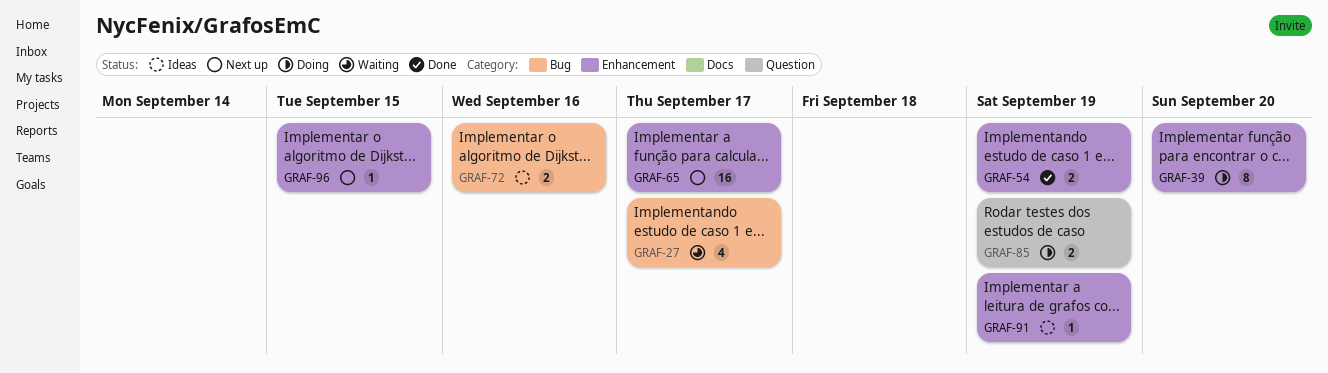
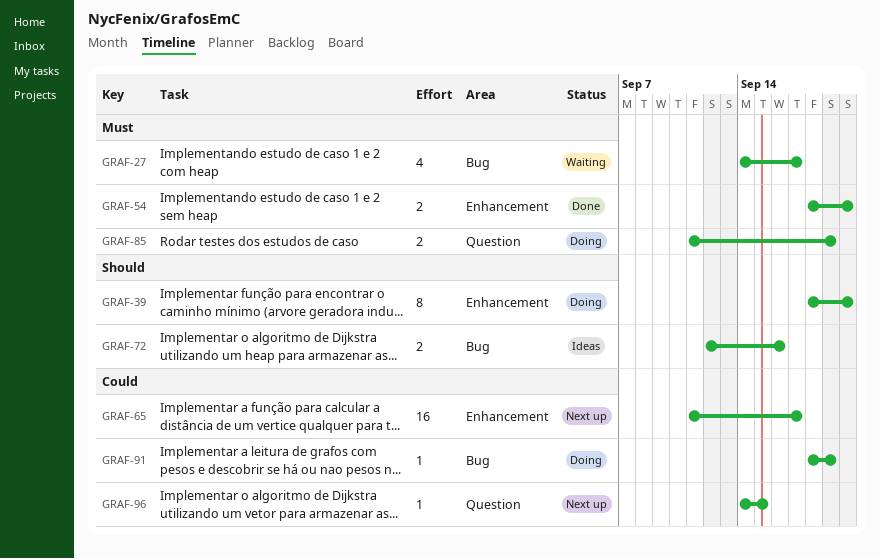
GRAF-54, due: Sep 19 -> Sep 20
GRAF-91, status: Ideas -> Doing
GRAF-91, label: Enhancement -> Bug
GRAF-96, label: Enhancement -> Question

